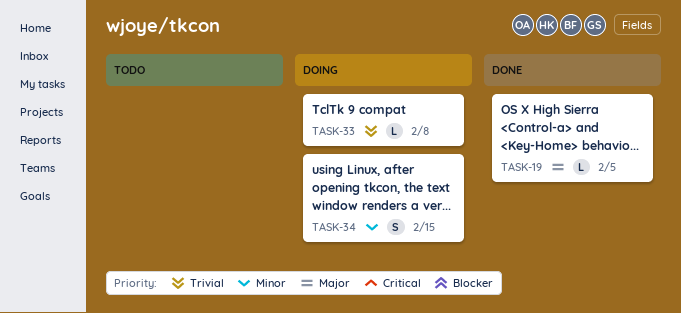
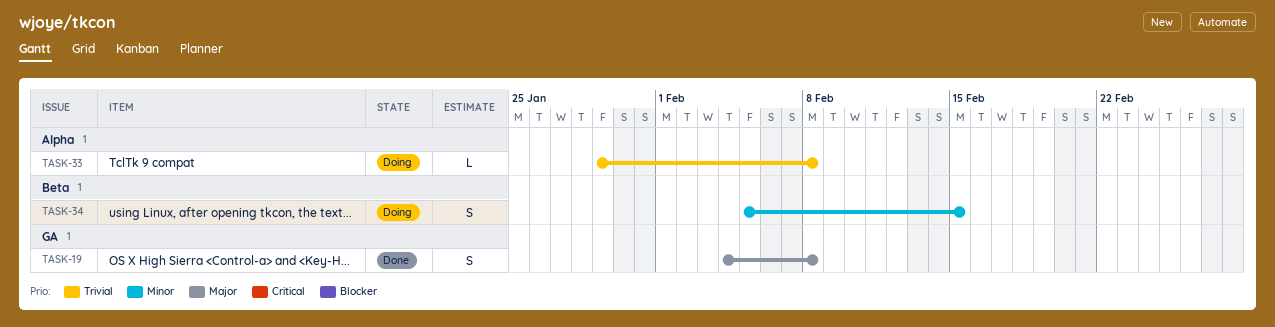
TASK-19, estimate: L -> S
TASK-19, due: Feb 5 -> Feb 8

